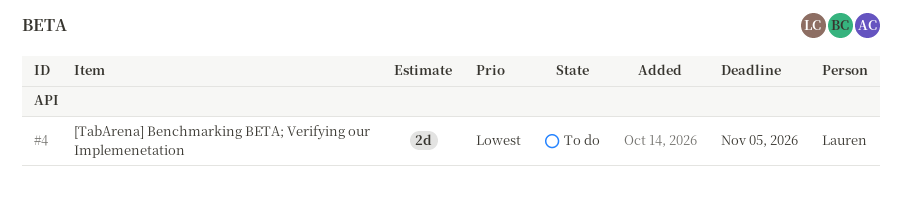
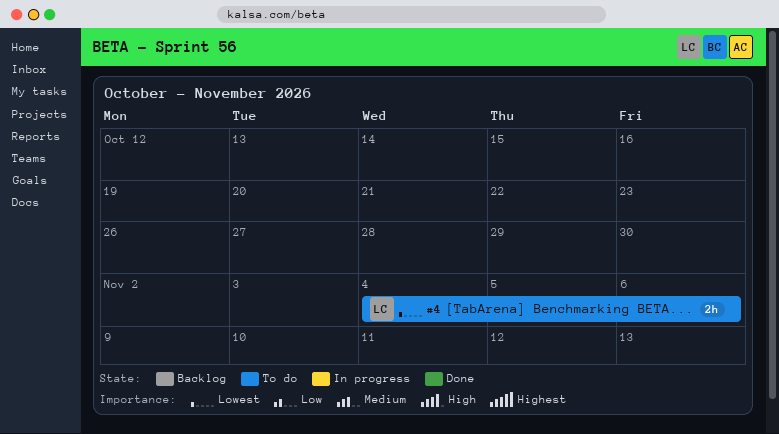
#4, estimate: 2d -> 2h
#4, due: Nov 5 -> Nov 6

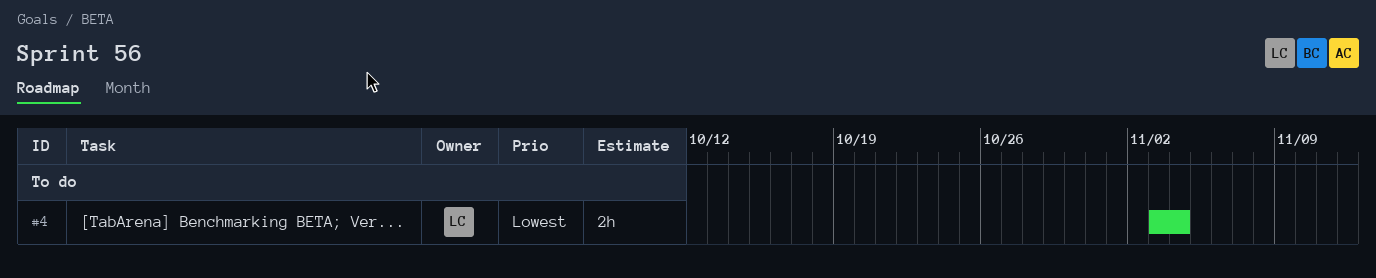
#4, start: Nov 4 -> Nov 3
#4, due: Nov 6 -> Nov 4

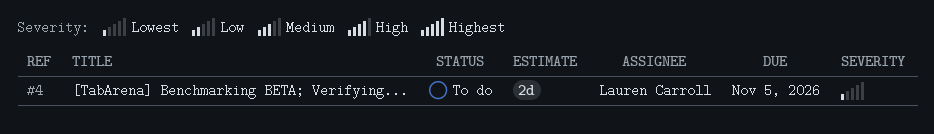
#4, estimate: 2h -> 2d
#4, due: Nov 4 -> Nov 5

